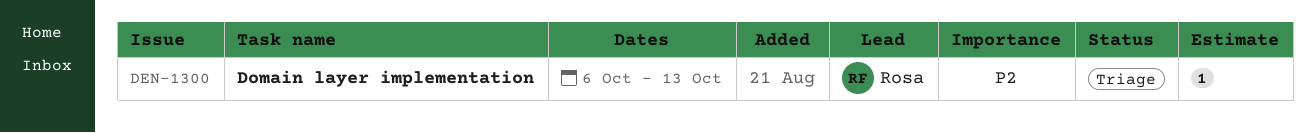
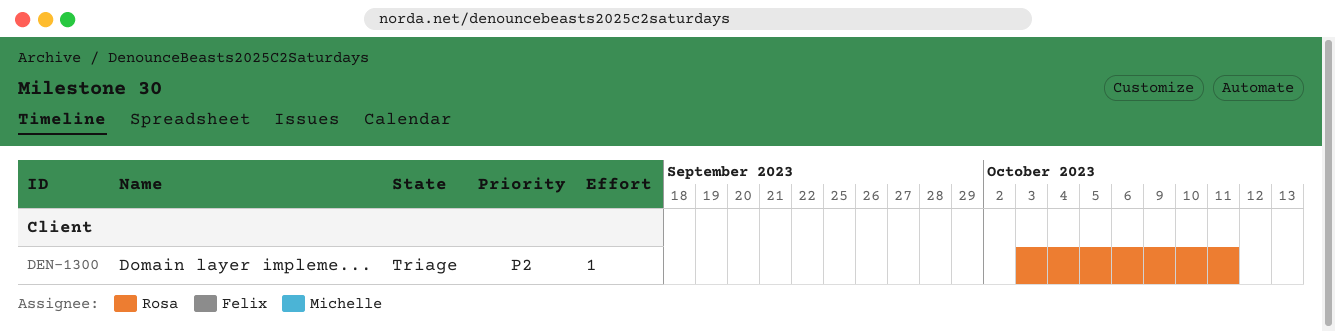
DEN-1300, start: Oct 6 -> Oct 3
DEN-1300, due: Oct 13 -> Oct 11

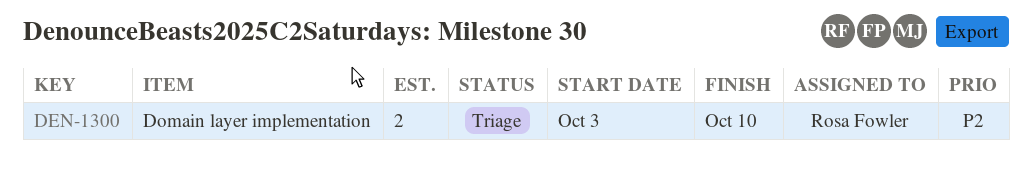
DEN-1300, estimate: 1 -> 2
DEN-1300, due: Oct 11 -> Oct 10

